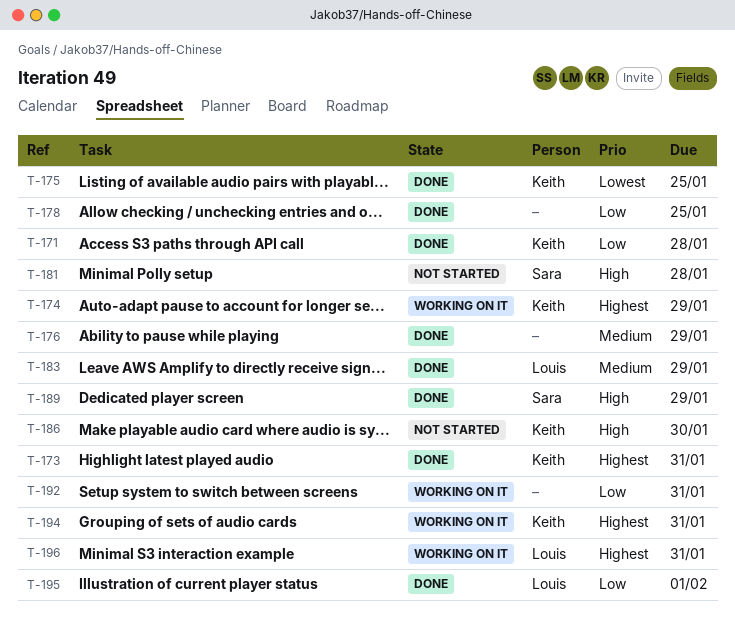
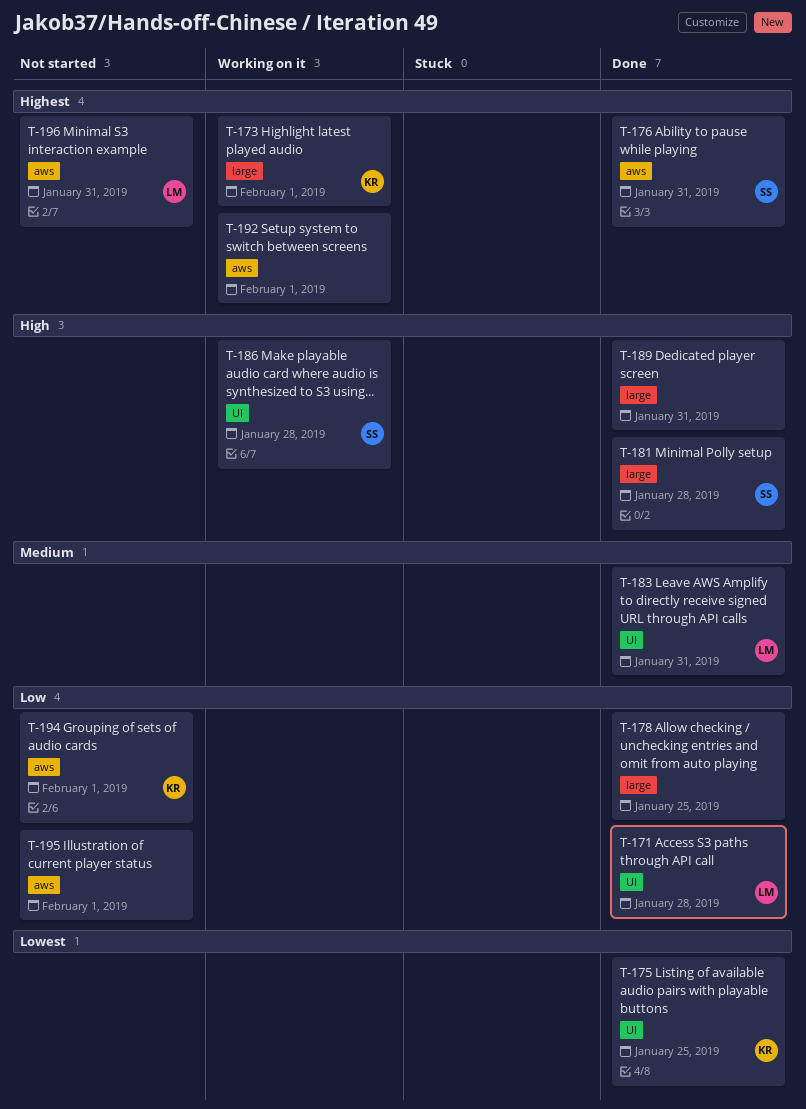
T-171, owner: Keith -> Louis
T-173, status: Done -> Working on it
T-173, due: Jan 31 -> Feb 1
T-174: present -> none
T-176, owner: none -> Sara
T-176, priority: Medium -> Highest
T-176, due: Jan 29 -> Jan 31
T-181, status: Not started -> Done
T-183, due: Jan 29 -> Jan 31
T-186, status: Not started -> Working on it
T-186, owner: Keith -> Sara
T-186, due: Jan 30 -> Jan 28
T-189, owner: Sara -> none
T-189, due: Jan 29 -> Jan 31
T-192, priority: Low -> Highest
T-192, due: Jan 31 -> Feb 1
T-194, status: Working on it -> Not started
T-194, priority: Highest -> Low
T-194, due: Jan 31 -> Feb 1
T-195, status: Done -> Not started
T-195, owner: Louis -> none
T-196, status: Working on it -> Not started

